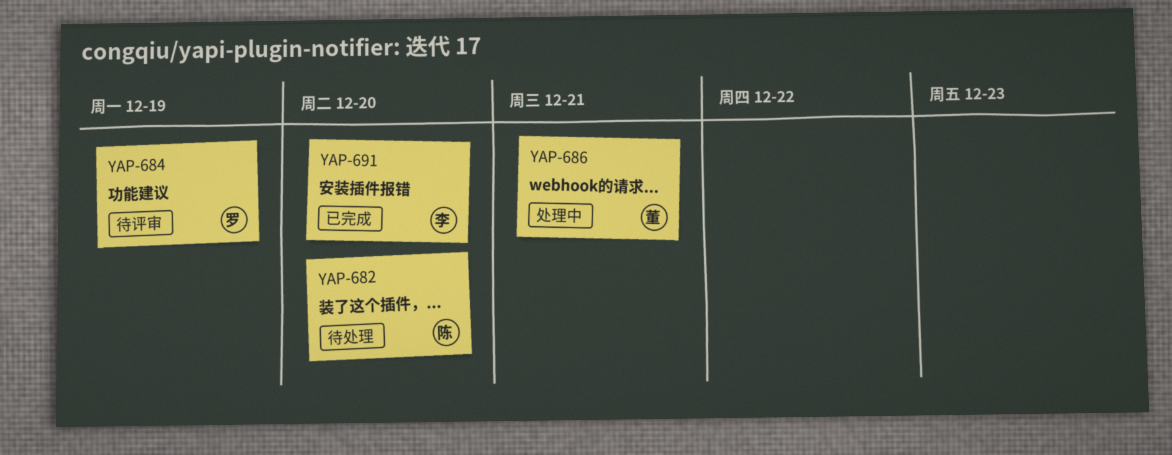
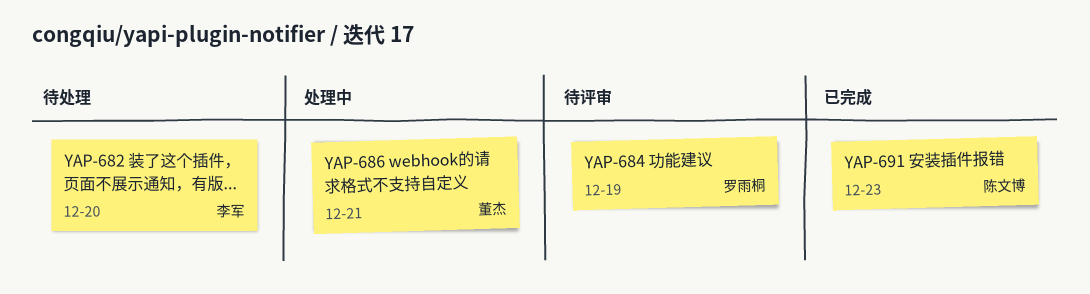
YAP-682, owner: 陈文博 -> 李军
YAP-691, owner: 李军 -> 陈文博
YAP-691, due: Dec 20 -> Dec 23

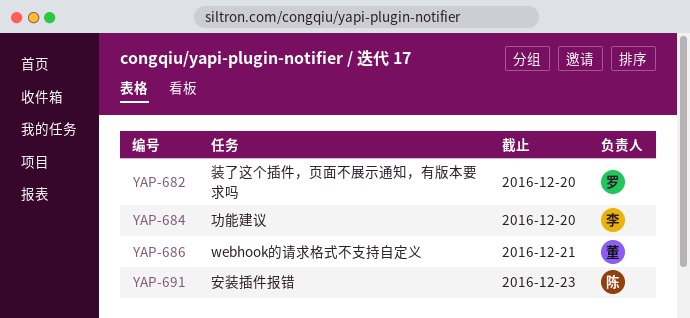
YAP-682, owner: 李军 -> 罗雨桐
YAP-684, owner: 罗雨桐 -> 李军
YAP-684, due: Dec 19 -> Dec 20

